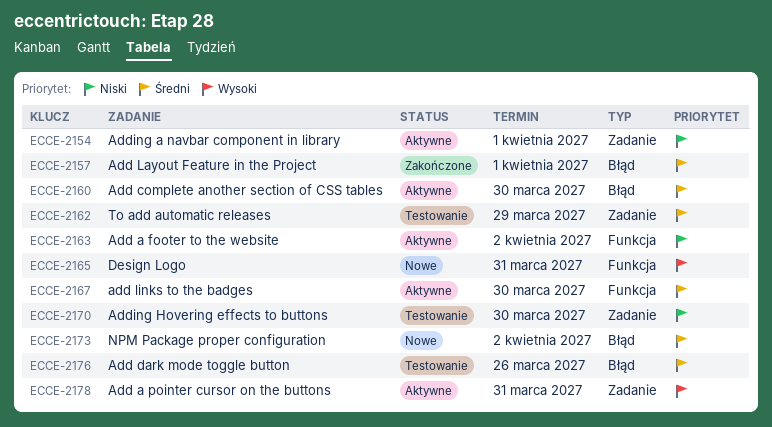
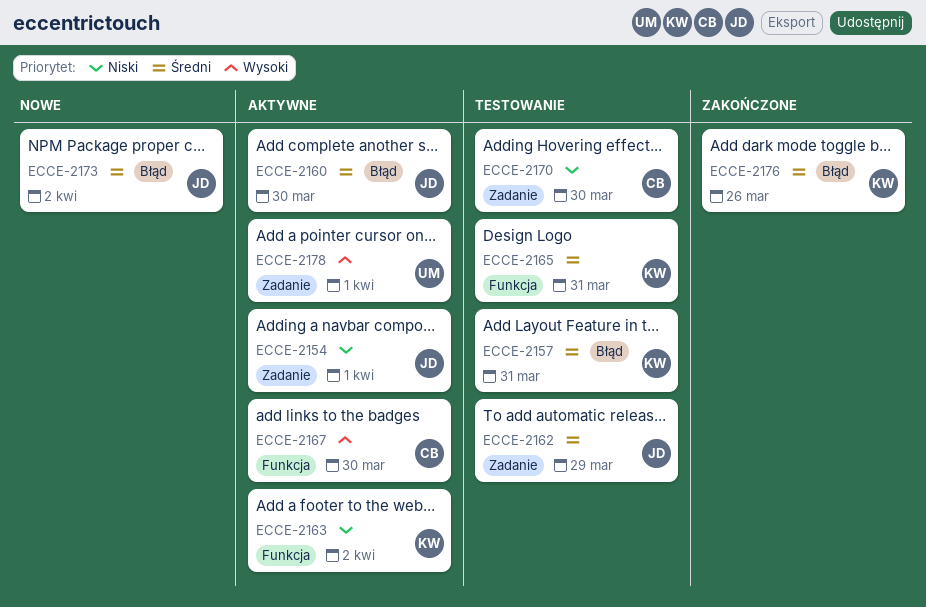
ECCE-2157, status: Zakończone -> Testowanie
ECCE-2157, due: Apr 1 -> Mar 31
ECCE-2165, status: Nowe -> Testowanie
ECCE-2165, priority: Wysoki -> Średni
ECCE-2167, priority: Średni -> Wysoki
ECCE-2176, status: Testowanie -> Zakończone
ECCE-2178, due: Mar 31 -> Apr 1

